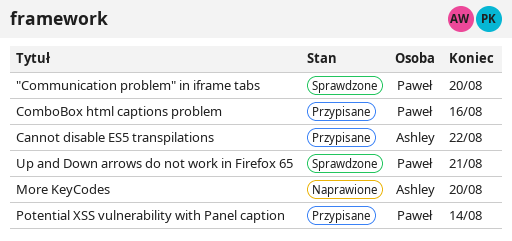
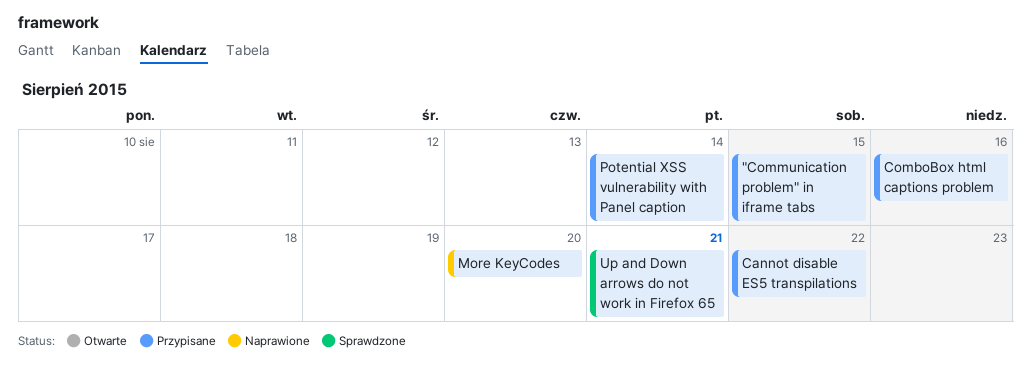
"Communication problem" in iframe tabs, status: Sprawdzone -> Przypisane
"Communication problem" in iframe tabs, due: Aug 20 -> Aug 15

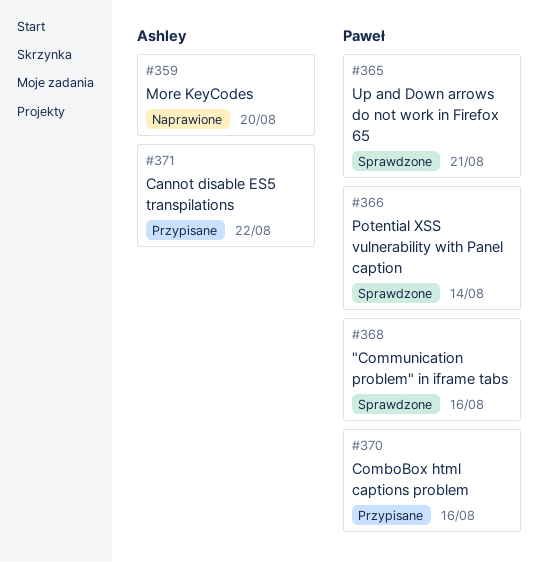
"Communication problem" in iframe tabs, status: Przypisane -> Sprawdzone
"Communication problem" in iframe tabs, due: Aug 15 -> Aug 16
Potential XSS vulnerability with Panel caption, status: Przypisane -> Sprawdzone

